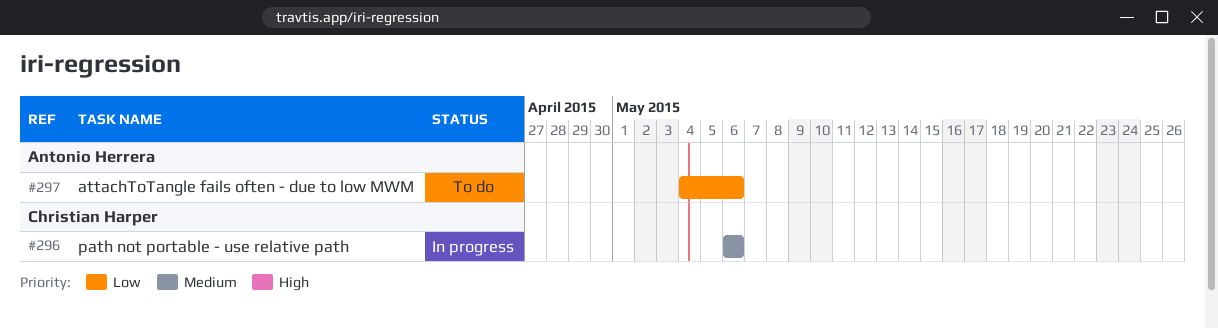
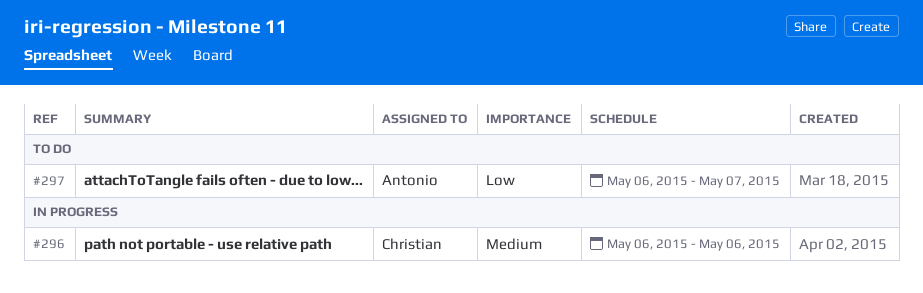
#297, start: May 4 -> May 6
#297, due: May 6 -> May 7

